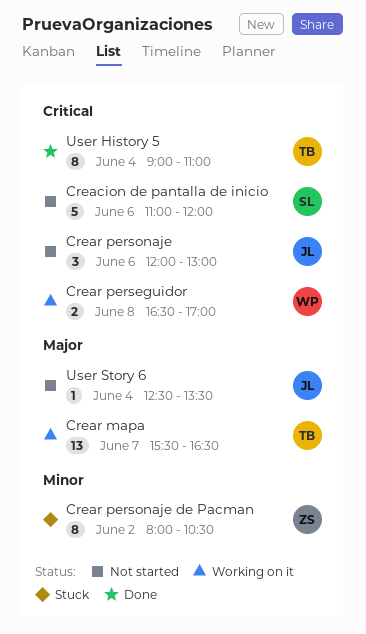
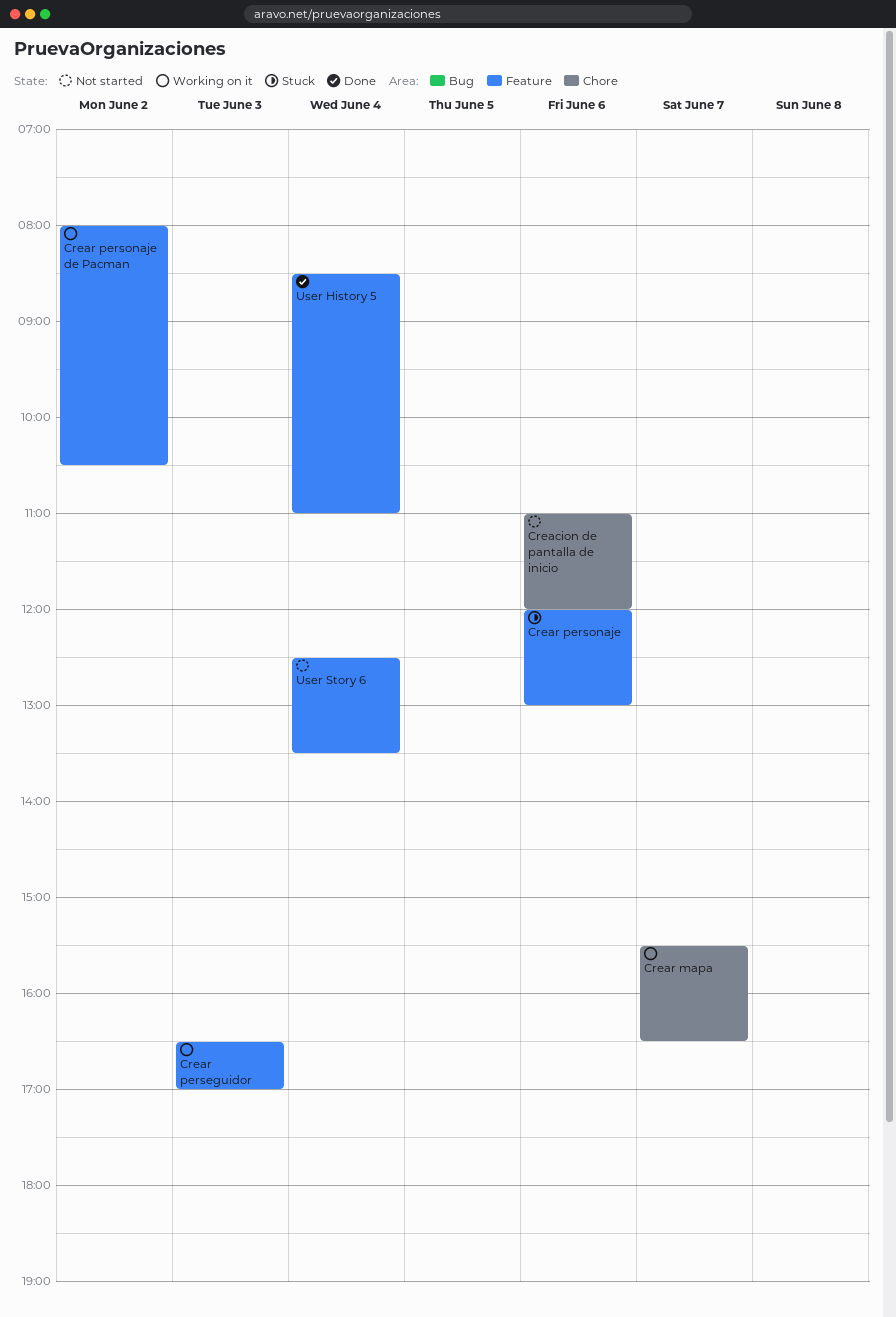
Crear perseguidor, day: Jun 8 -> Jun 3
Crear personaje, status: Not started -> Stuck
Crear personaje de Pacman, status: Stuck -> Working on it
User History 5, begins: 09:00 -> 08:30

